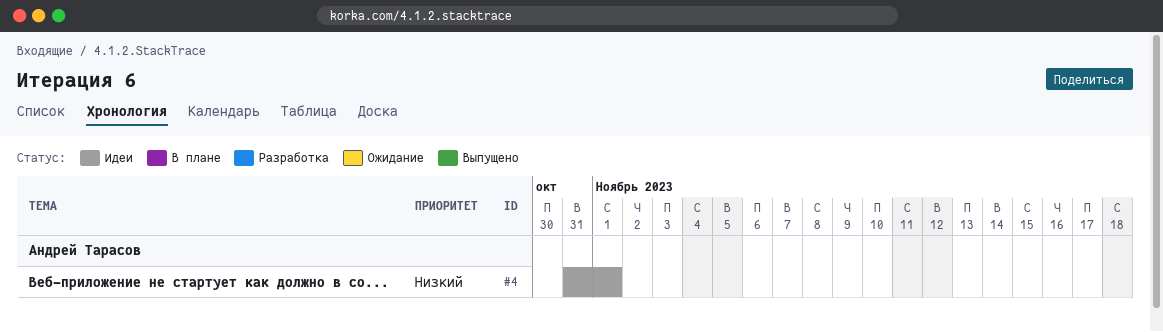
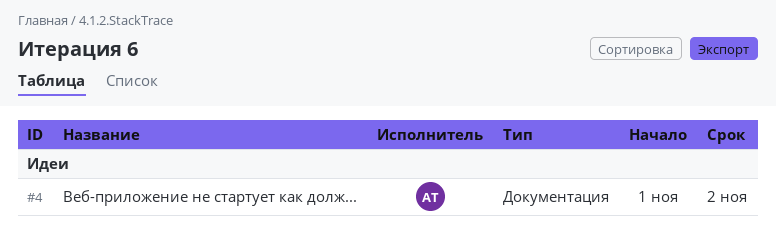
#4, start: Oct 31 -> Nov 1
#4, due: Nov 1 -> Nov 2

